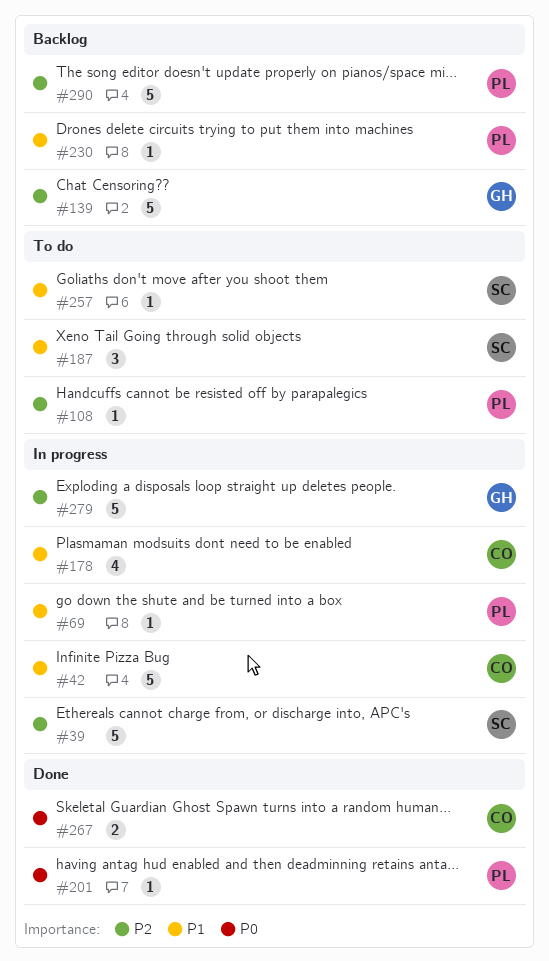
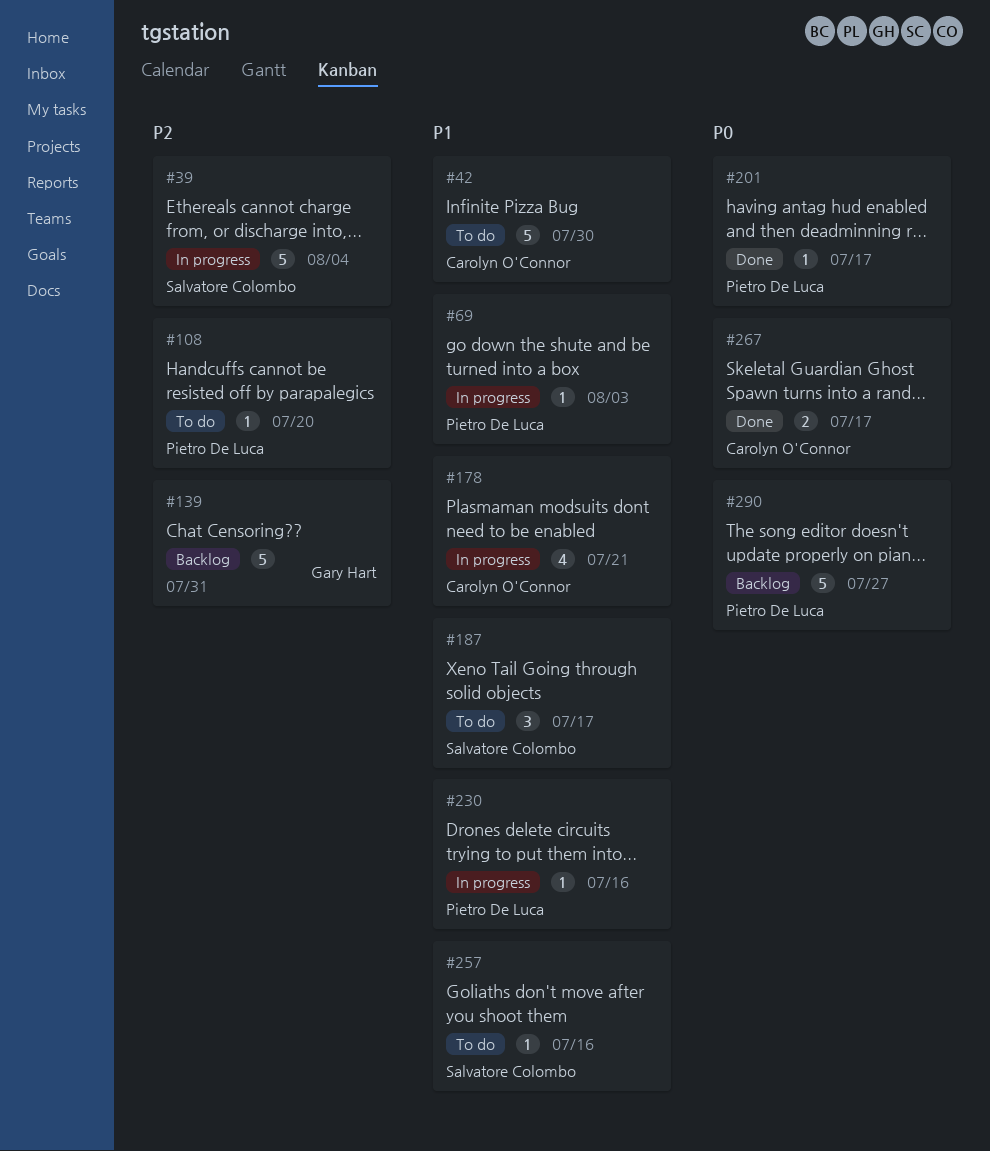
#42, status: In progress -> To do
#230, status: Backlog -> In progress
#279: present -> none
#290, priority: P2 -> P0

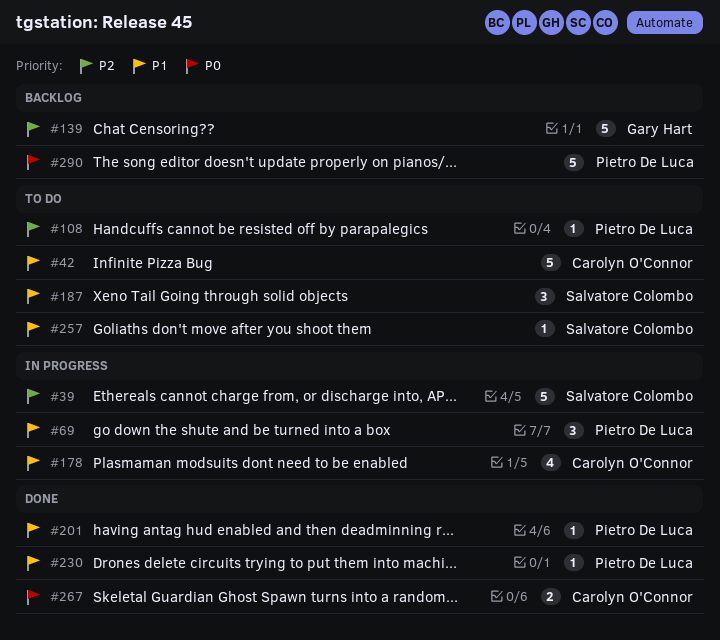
#69, estimate: 1 -> 3
#201, priority: P0 -> P1
#230, status: In progress -> Done

